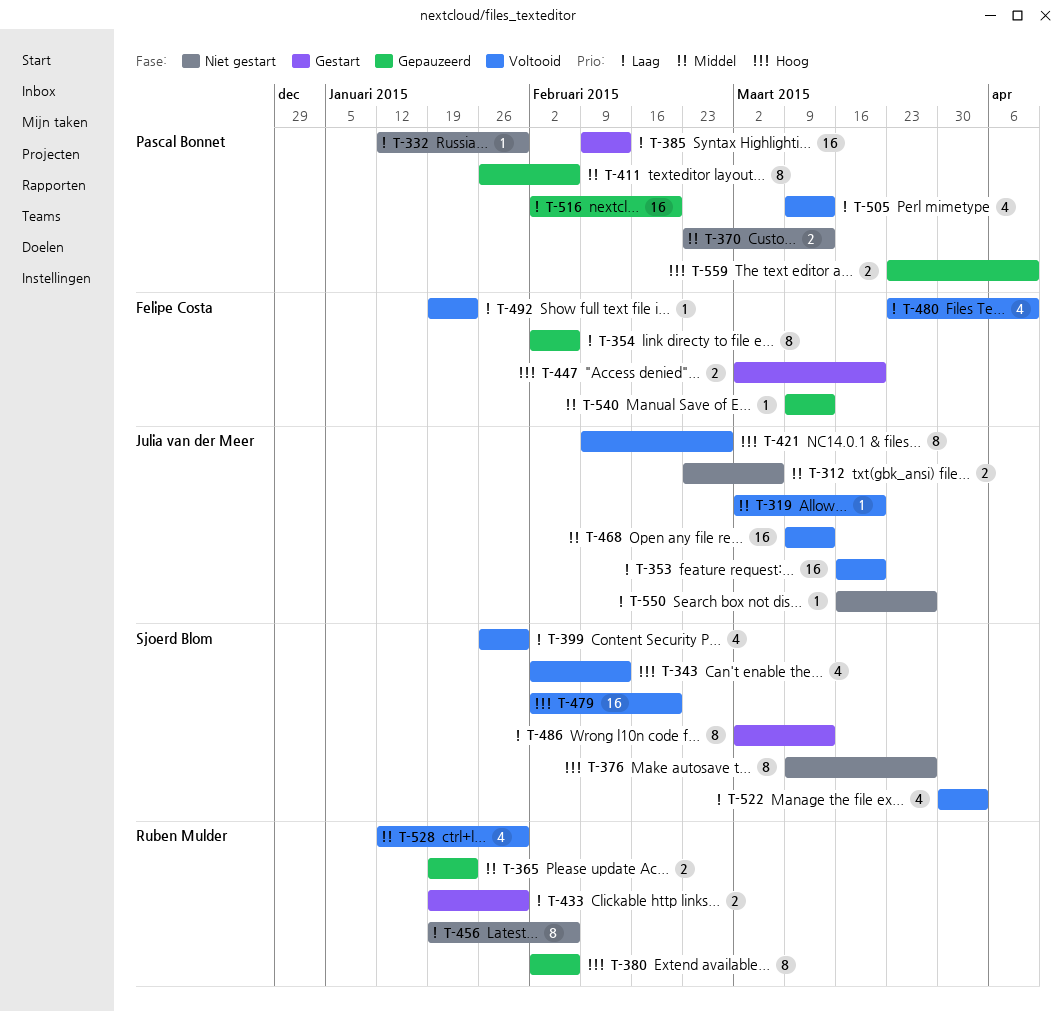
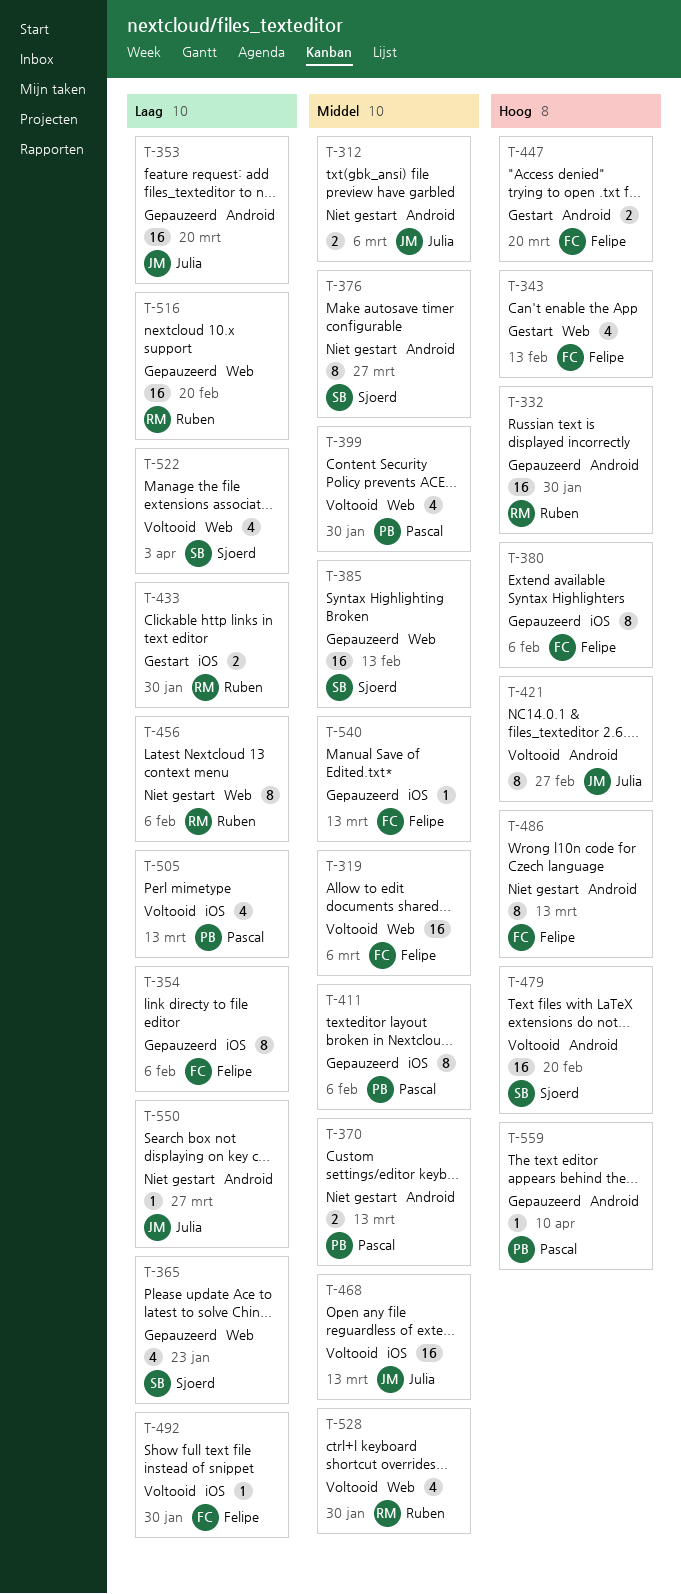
T-319, owner: Julia van der Meer -> Felipe Costa
T-319, estimate: 1 -> 16
T-319, due: Mar 20 -> Mar 6
T-332, status: Niet gestart -> Gepauzeerd
T-332, owner: Pascal Bonnet -> Ruben Mulder
T-332, priority: Laag -> Hoog
T-332, estimate: 1 -> 16
T-343, status: Voltooid -> Gestart
T-343, owner: Sjoerd Blom -> Felipe Costa
T-353, status: Voltooid -> Gepauzeerd
T-365, owner: Ruben Mulder -> Sjoerd Blom
T-365, priority: Middel -> Laag
T-365, estimate: 2 -> 4
T-376, priority: Hoog -> Middel
T-380, owner: Ruben Mulder -> Felipe Costa
T-385, status: Gestart -> Gepauzeerd
T-385, owner: Pascal Bonnet -> Sjoerd Blom
T-385, priority: Laag -> Middel
T-399, owner: Sjoerd Blom -> Pascal Bonnet
T-399, priority: Laag -> Middel
T-480: present -> none
T-486, status: Gestart -> Niet gestart
T-486, owner: Sjoerd Blom -> Felipe Costa
T-486, priority: Laag -> Hoog
T-492, due: Jan 23 -> Jan 30
T-516, owner: Pascal Bonnet -> Ruben Mulder
T-559, estimate: 2 -> 1

